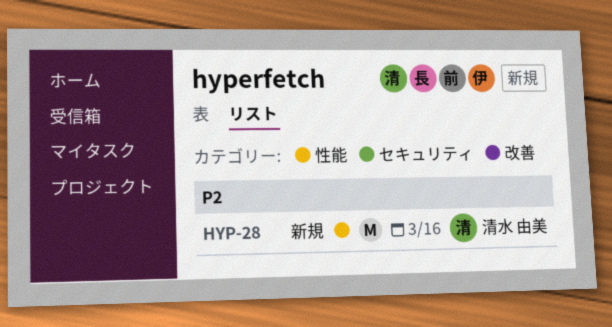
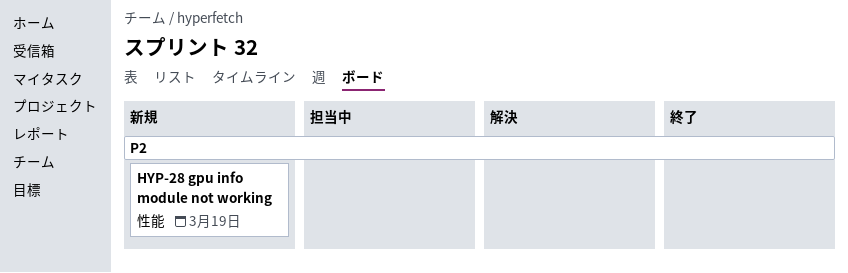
HYP-28, due: Mar 16 -> Mar 19

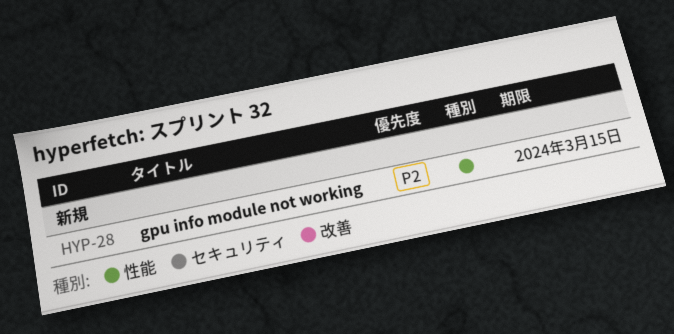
HYP-28, due: Mar 19 -> Mar 15

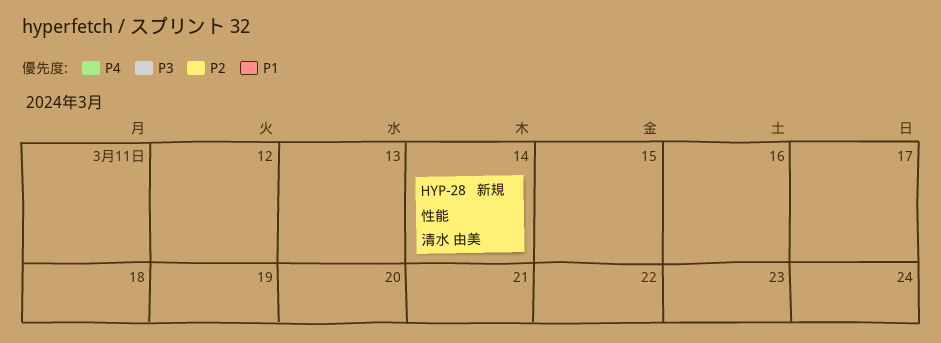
HYP-28, due: Mar 15 -> Mar 14

